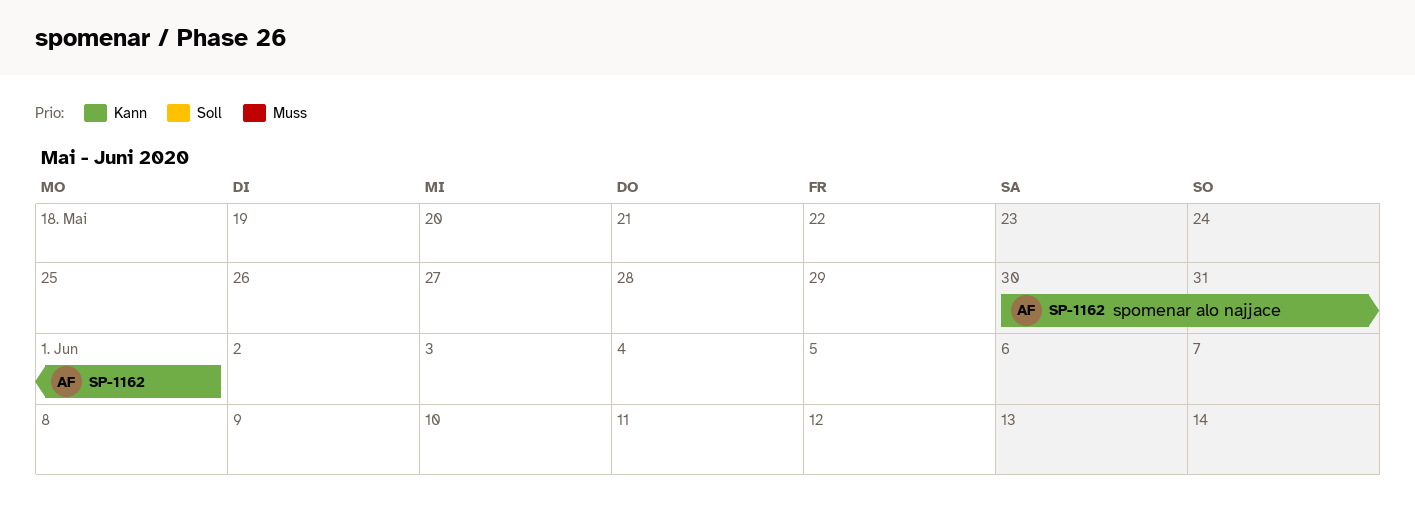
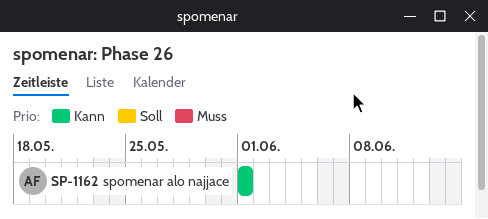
SP-1162, start: May 30 -> Jun 1

